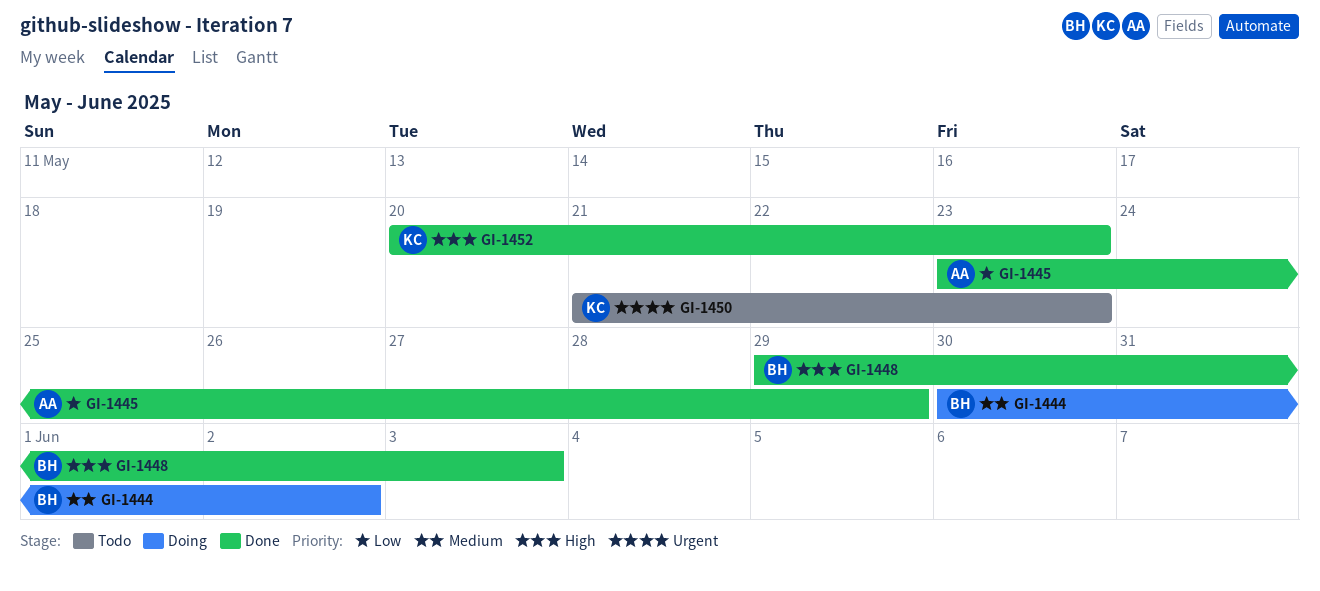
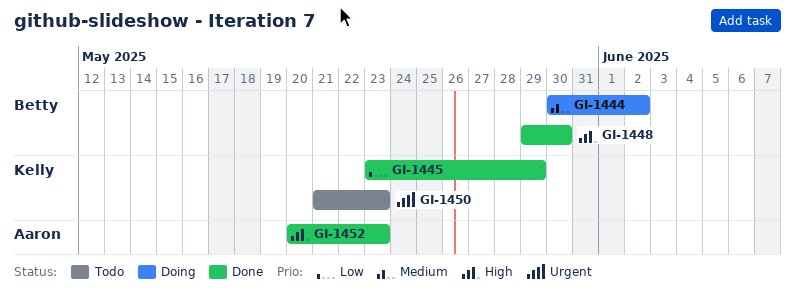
GI-1445, owner: Aaron -> Kelly
GI-1448, due: Jun 3 -> May 30
GI-1452, owner: Kelly -> Aaron

